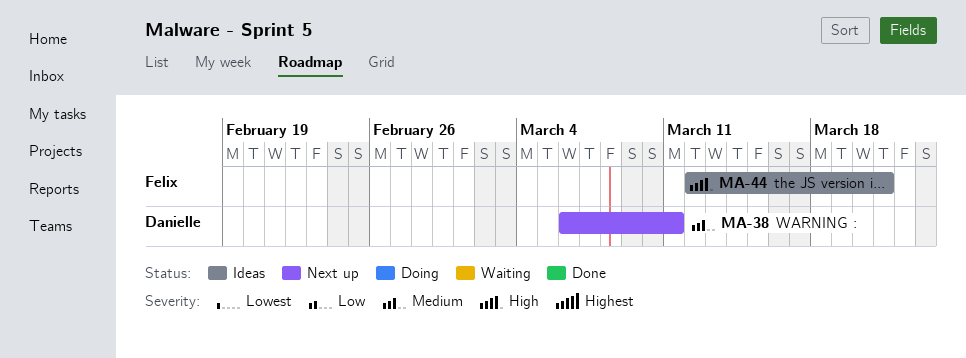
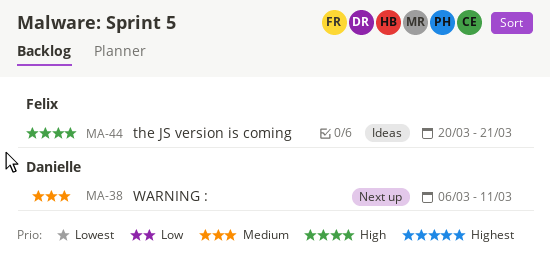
MA-44, start: Mar 12 -> Mar 20

